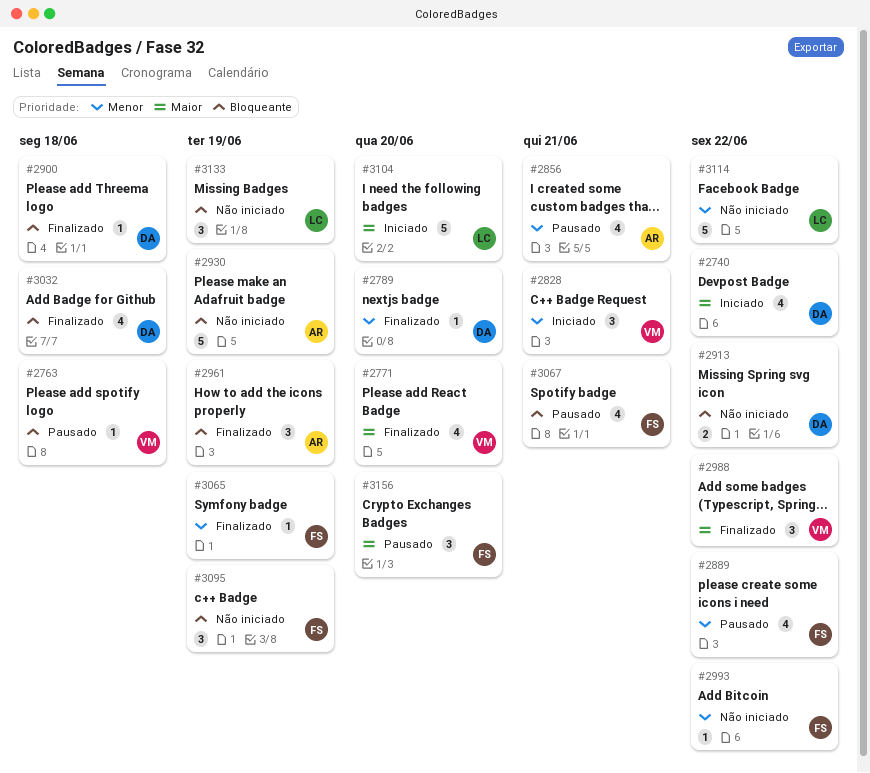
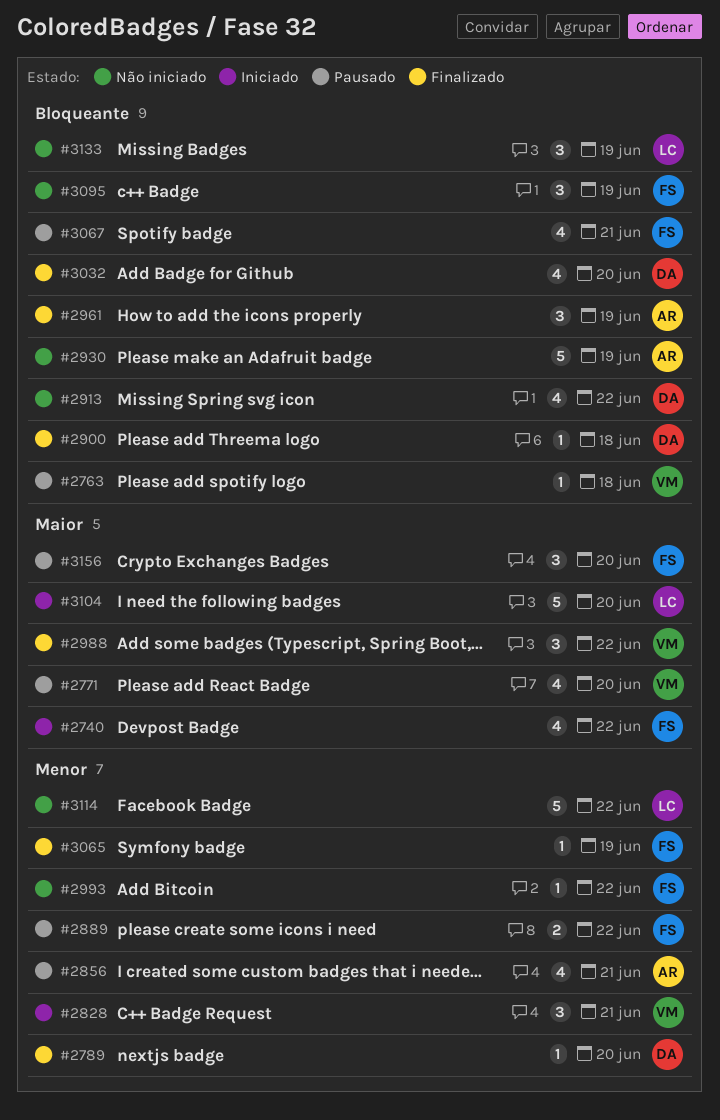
#2740, owner: DA -> FS
#2771, status: Finalizado -> Pausado
#2889, estimate: 4 -> 2
#2913, estimate: 2 -> 4
#3032, due: Jun 18 -> Jun 20

